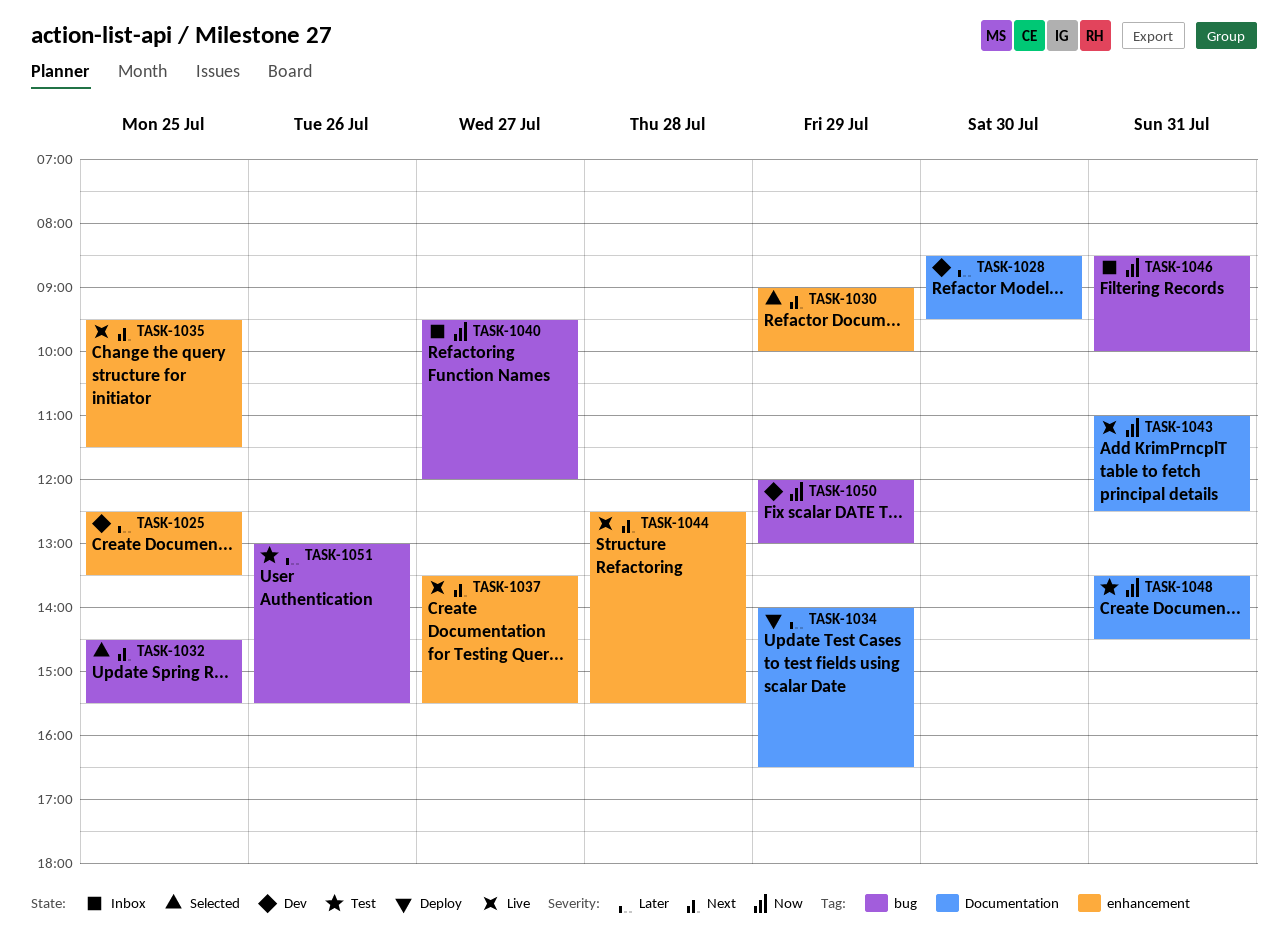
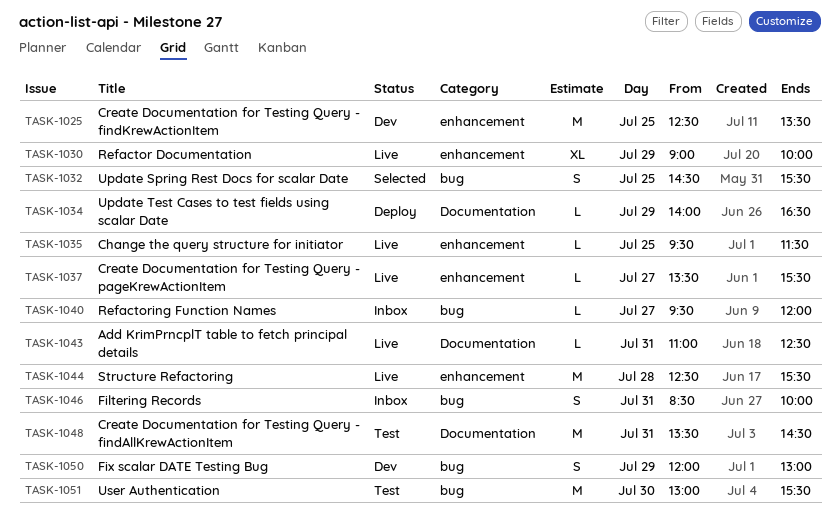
TASK-1028: present -> none
TASK-1030, status: Selected -> Live
TASK-1051, day: Jul 26 -> Jul 30

